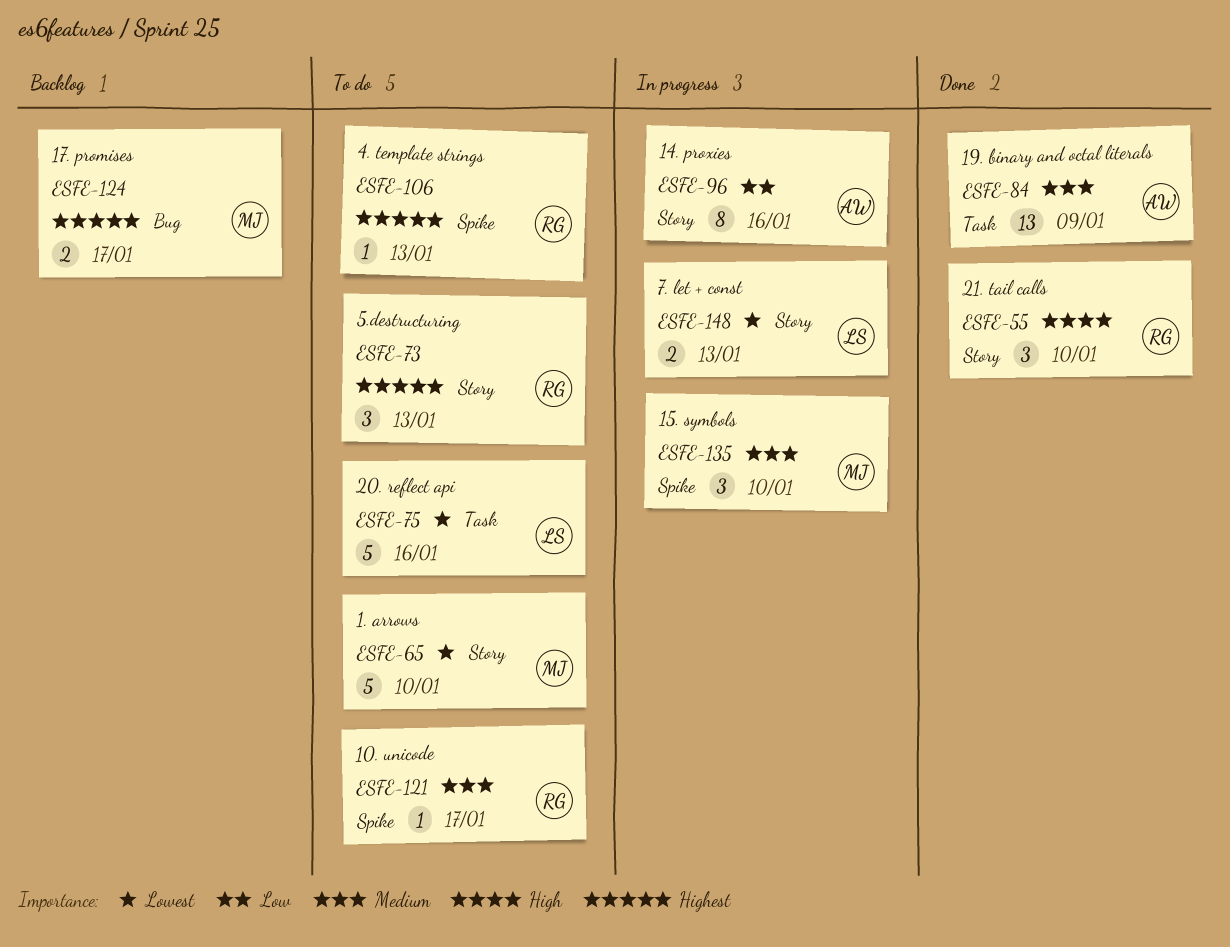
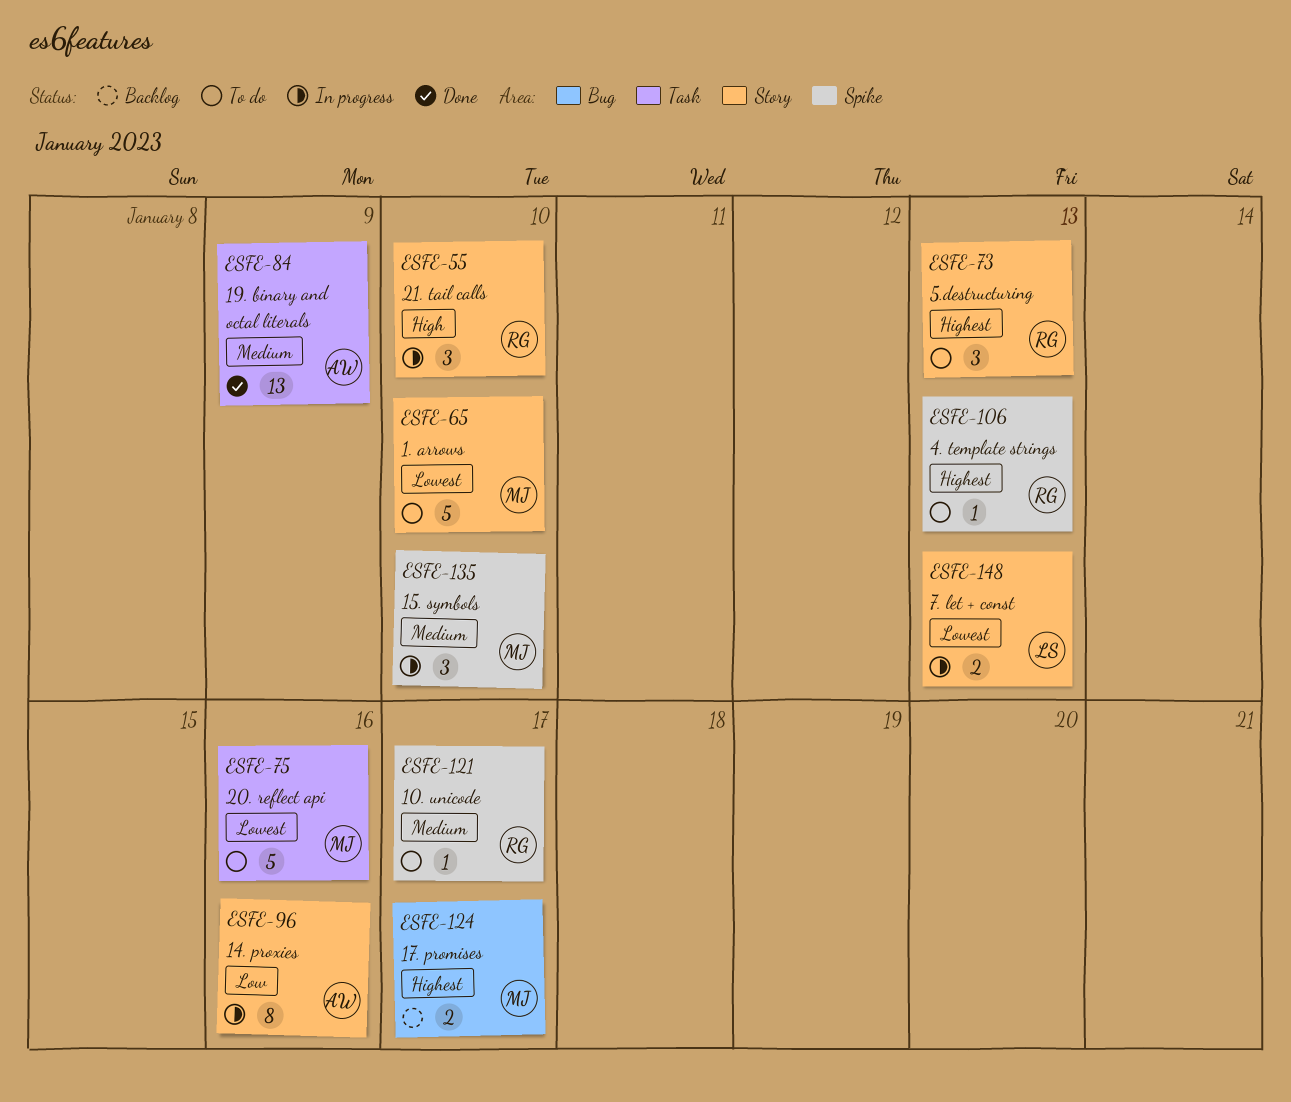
ESFE-55, status: Done -> In progress
ESFE-75, owner: LS -> MJ

